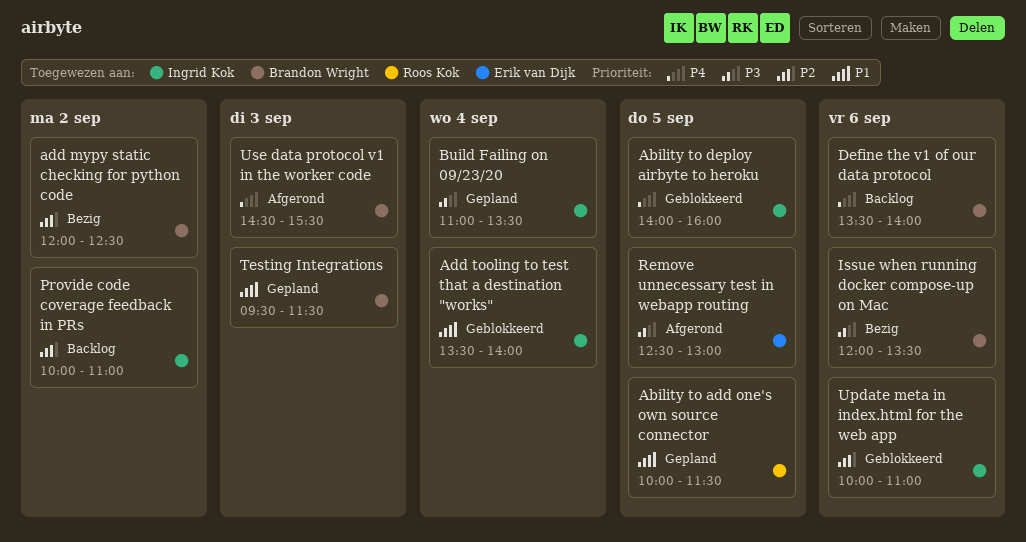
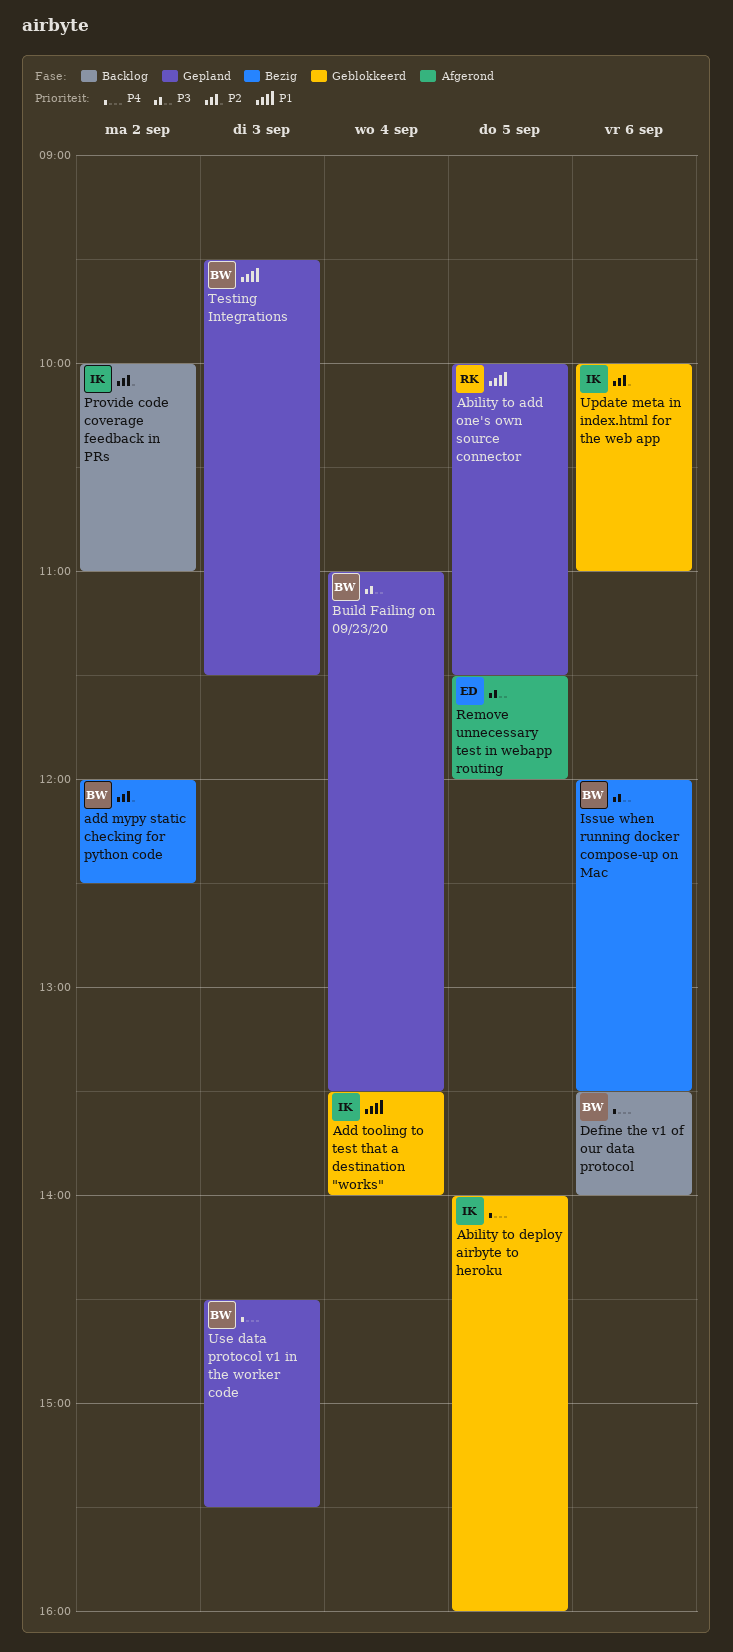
Build Failing on 09/23/20, owner: Ingrid Kok -> Brandon Wright
Remove unnecessary test in webapp routing, begins: 12:30 -> 11:30
Remove unnecessary test in webapp routing, ends: 13:00 -> 12:00
Use data protocol v1 in the worker code, status: Afgerond -> Gepland

